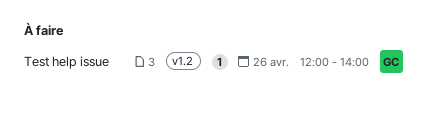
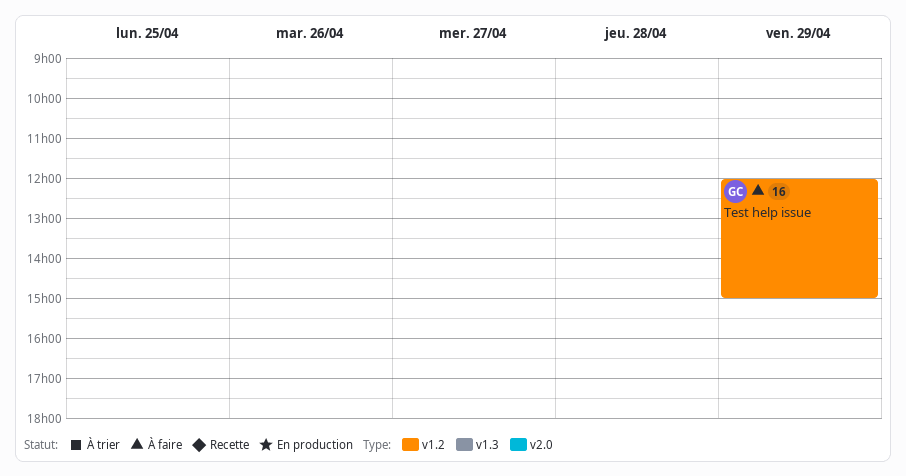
Test help issue, estimate: 1 -> 16
Test help issue, day: Apr 26 -> Apr 29
Test help issue, ends: 14:00 -> 15:00

